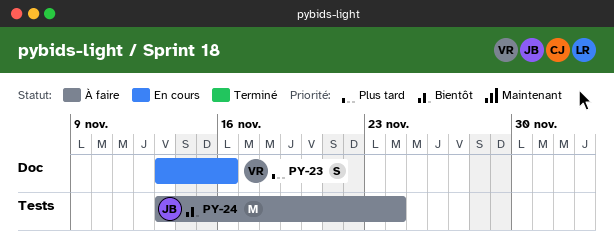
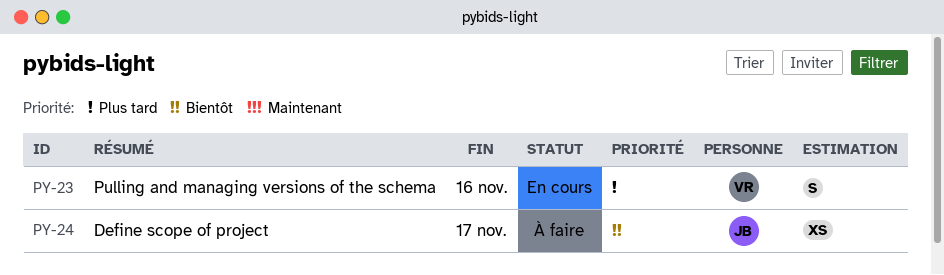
PY-24, estimate: M -> XS
PY-24, due: Nov 24 -> Nov 17

